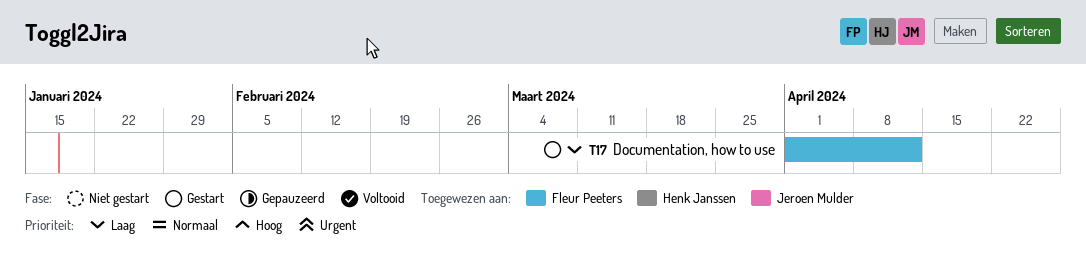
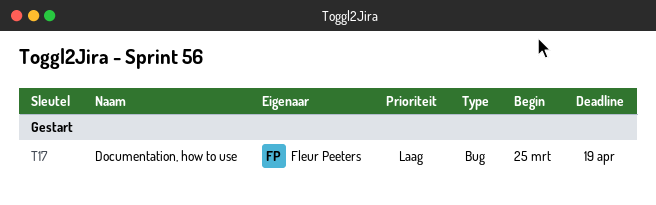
T17, start: Apr 1 -> Mar 25
T17, due: Apr 12 -> Apr 19

